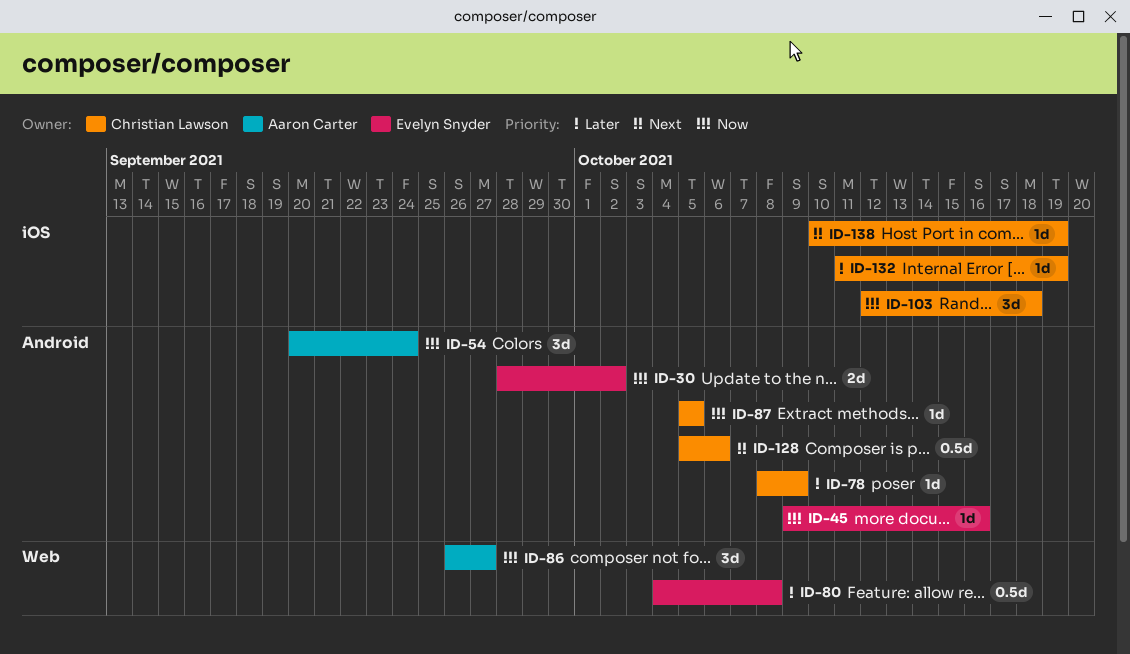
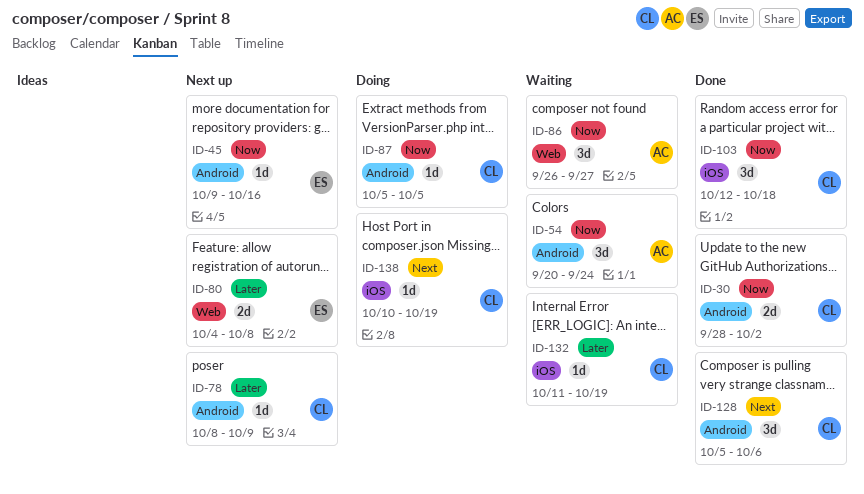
ID-30, owner: Evelyn Snyder -> Christian Lawson
ID-80, estimate: 0.5d -> 2d
ID-128, estimate: 0.5d -> 3d

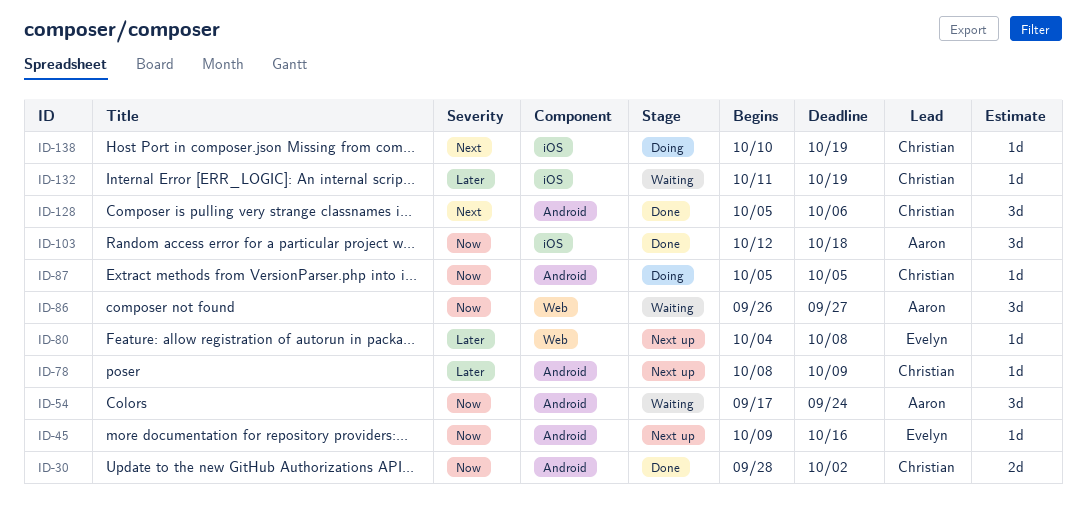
ID-54, start: Sep 20 -> Sep 17
ID-80, estimate: 2d -> 1d
ID-103, owner: Christian -> Aaron

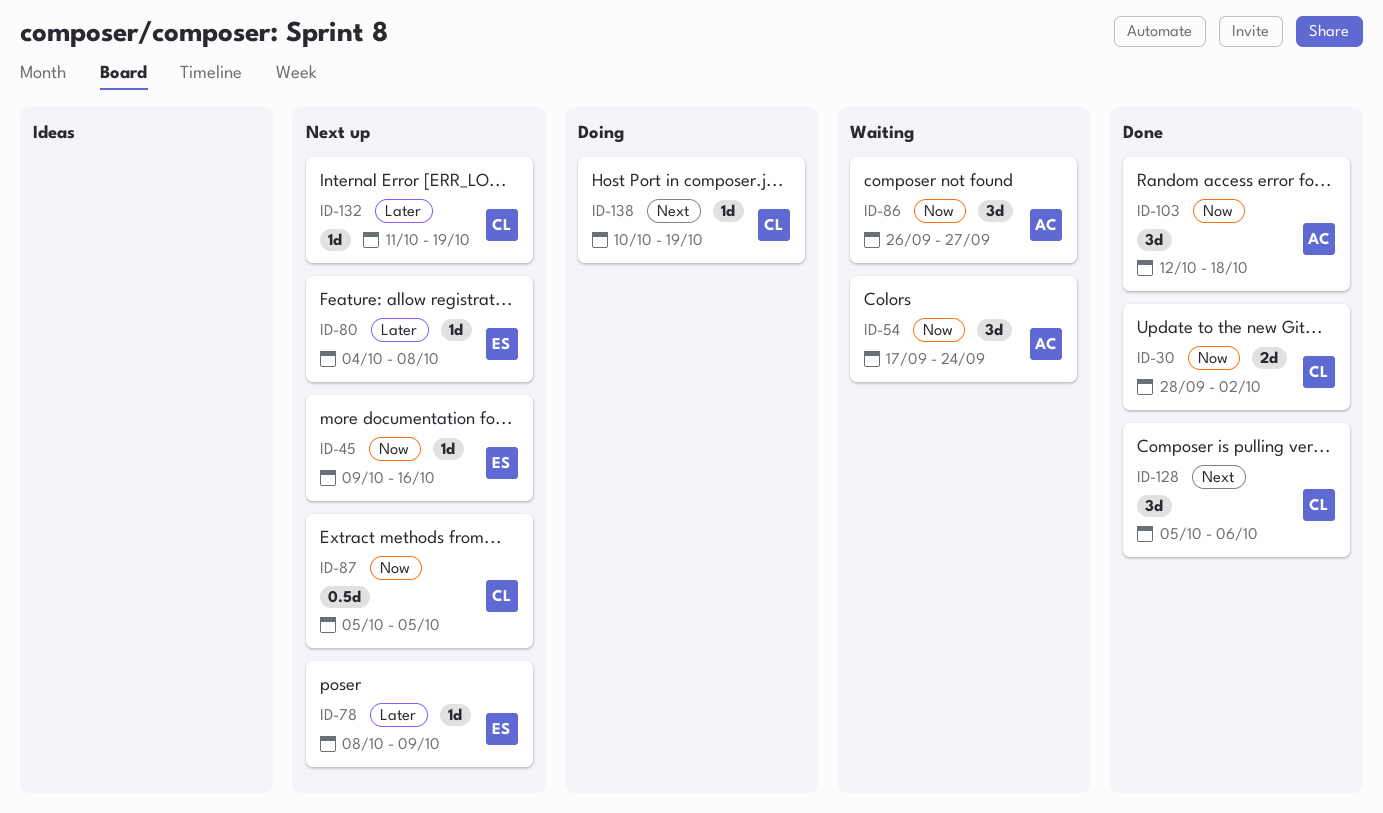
ID-78, owner: Christian -> Evelyn
ID-87, status: Doing -> Next up
ID-87, estimate: 1d -> 0.5d
ID-132, status: Waiting -> Next up

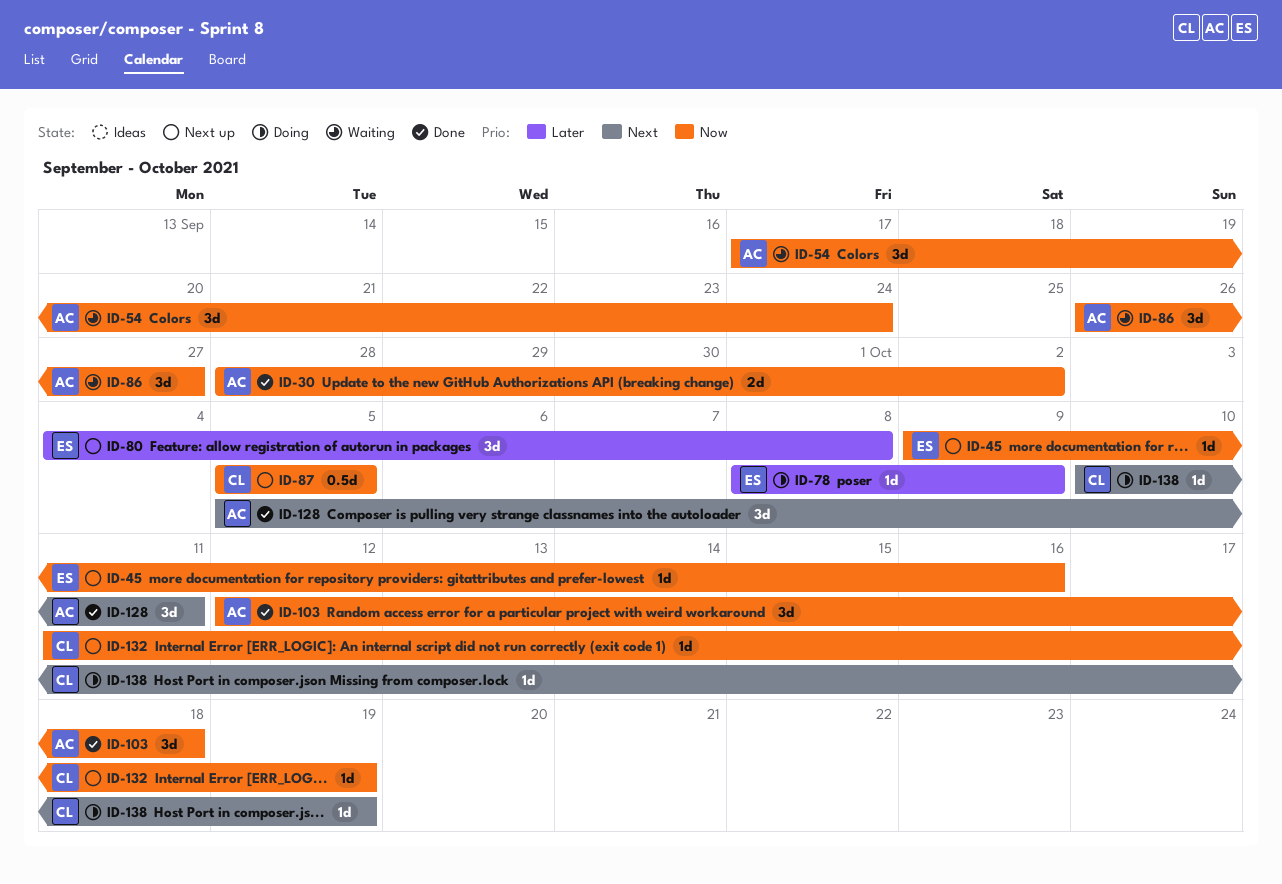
ID-30, owner: CL -> AC
ID-78, status: Next up -> Doing
ID-80, estimate: 1d -> 3d
ID-128, owner: CL -> AC
ID-128, due: Oct 6 -> Oct 11
ID-132, priority: Later -> Now

